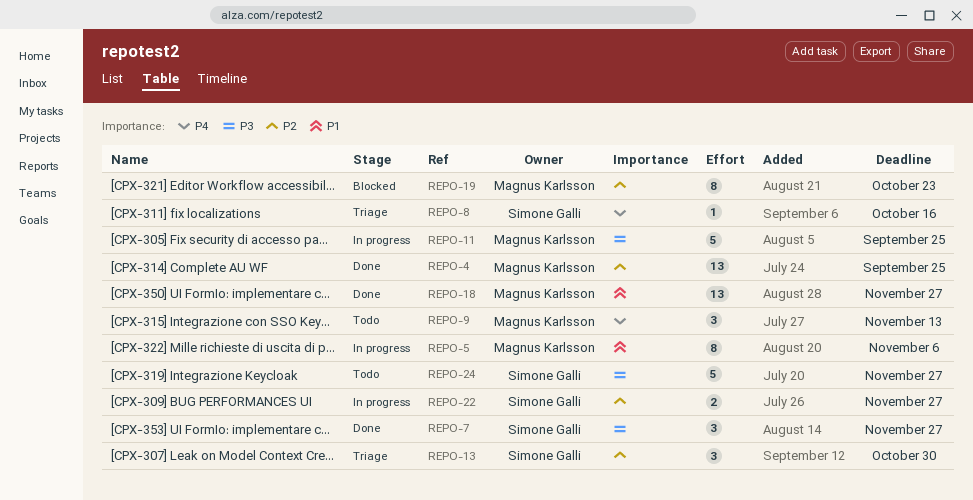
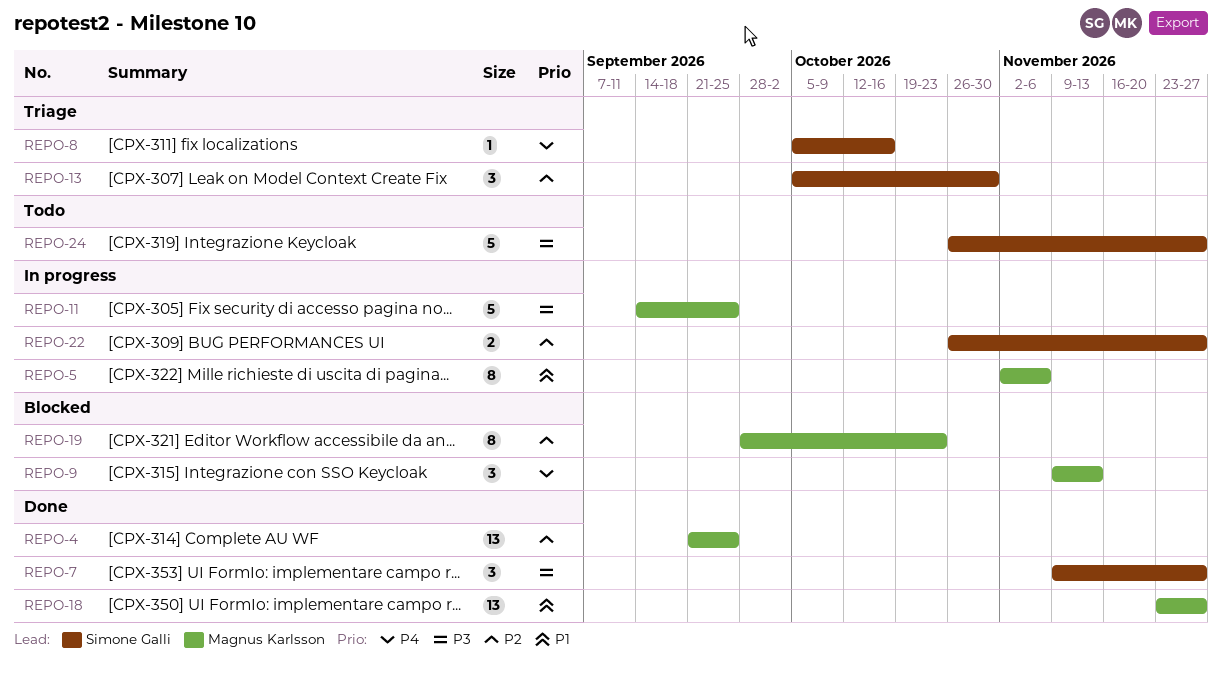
REPO-9, status: Todo -> Blocked

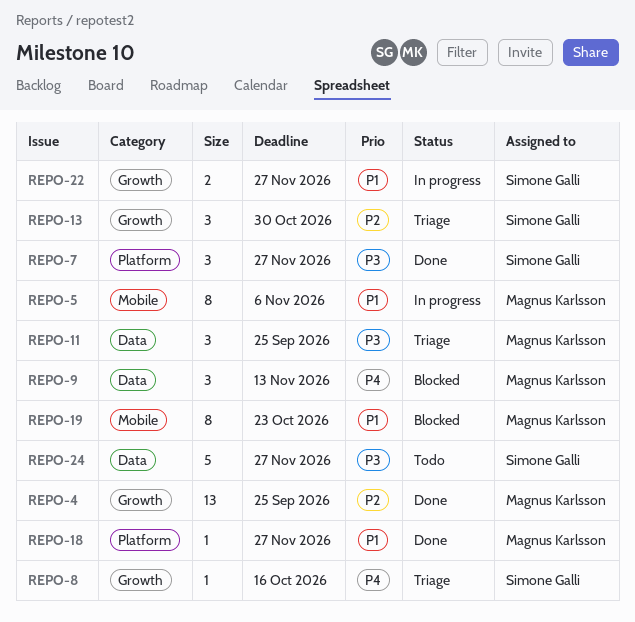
REPO-11, status: In progress -> Triage
REPO-11, estimate: 5 -> 3
REPO-18, estimate: 13 -> 1
REPO-19, priority: P2 -> P1
REPO-22, priority: P2 -> P1

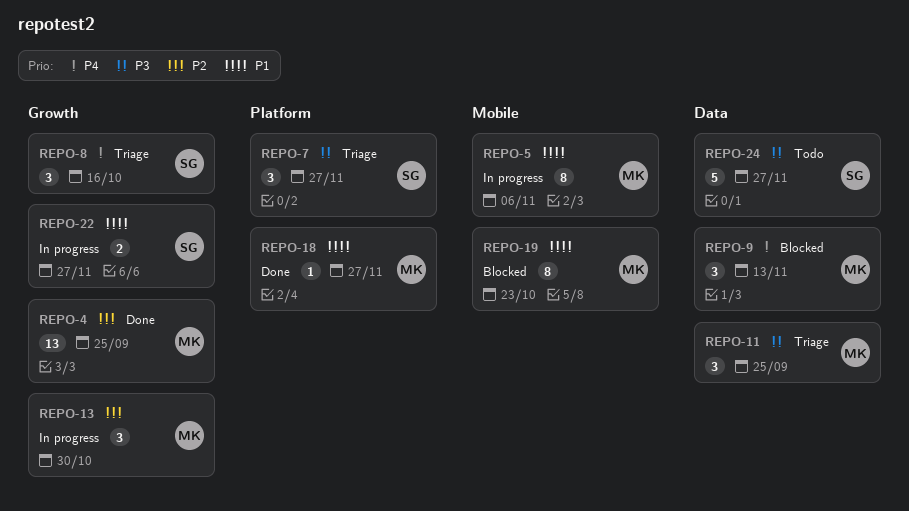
REPO-7, status: Done -> Triage
REPO-8, estimate: 1 -> 3
REPO-13, status: Triage -> In progress
REPO-13, owner: Simone Galli -> Magnus Karlsson

